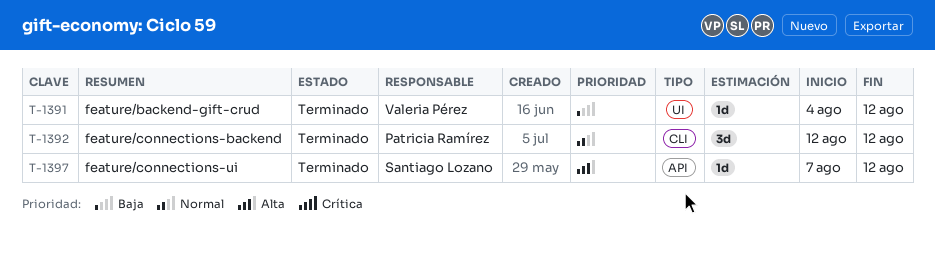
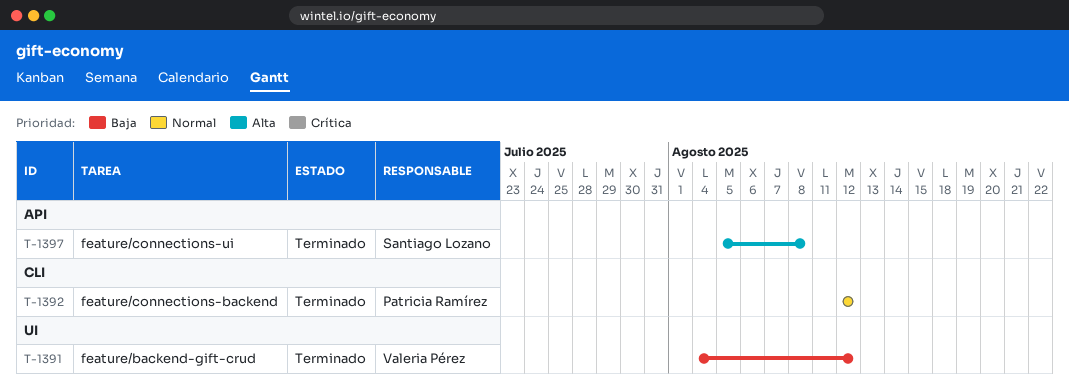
T-1397, start: Aug 7 -> Aug 5
T-1397, due: Aug 12 -> Aug 8

